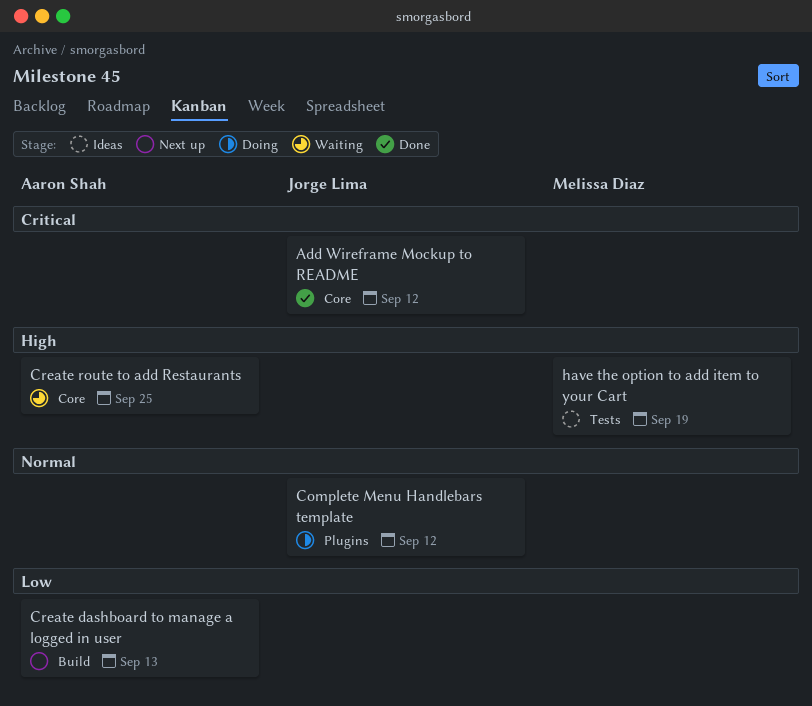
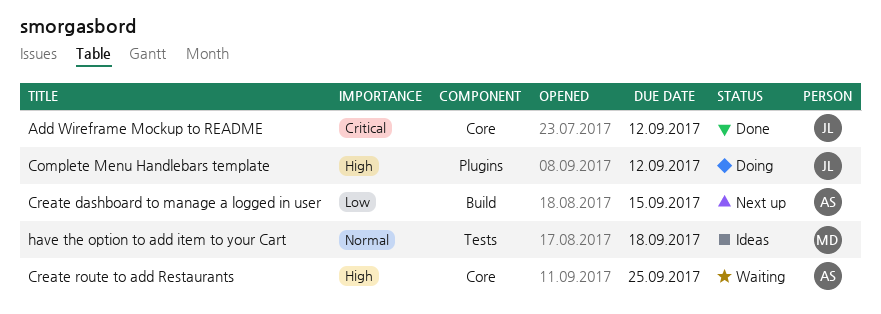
Complete Menu Handlebars template, priority: Normal -> High
Create dashboard to manage a logged in user, due: Sep 13 -> Sep 15
have the option to add item to your Cart, priority: High -> Normal
have the option to add item to your Cart, due: Sep 19 -> Sep 18

